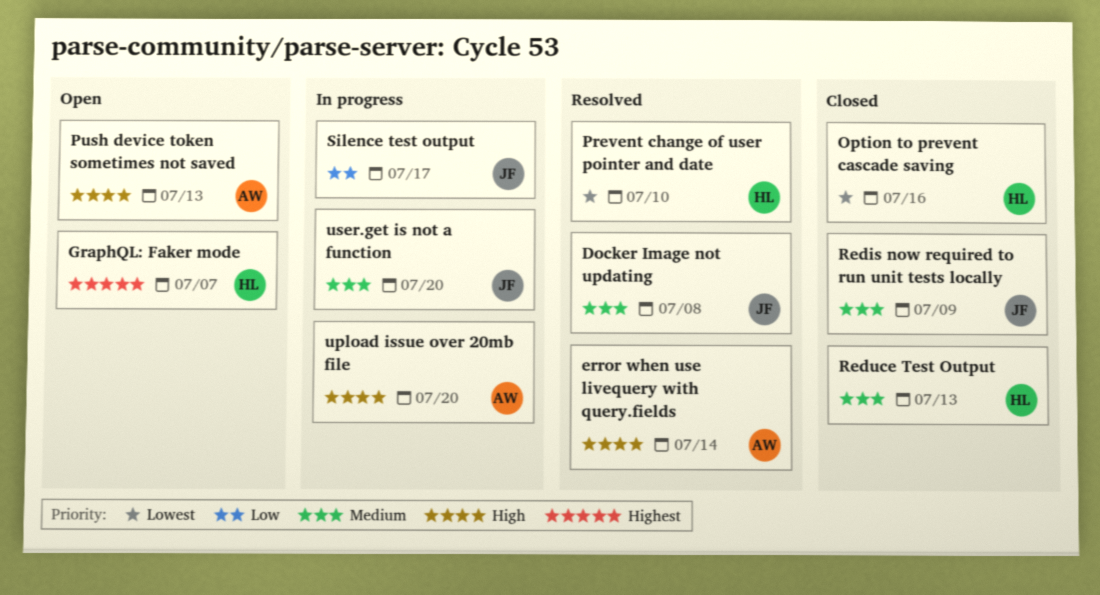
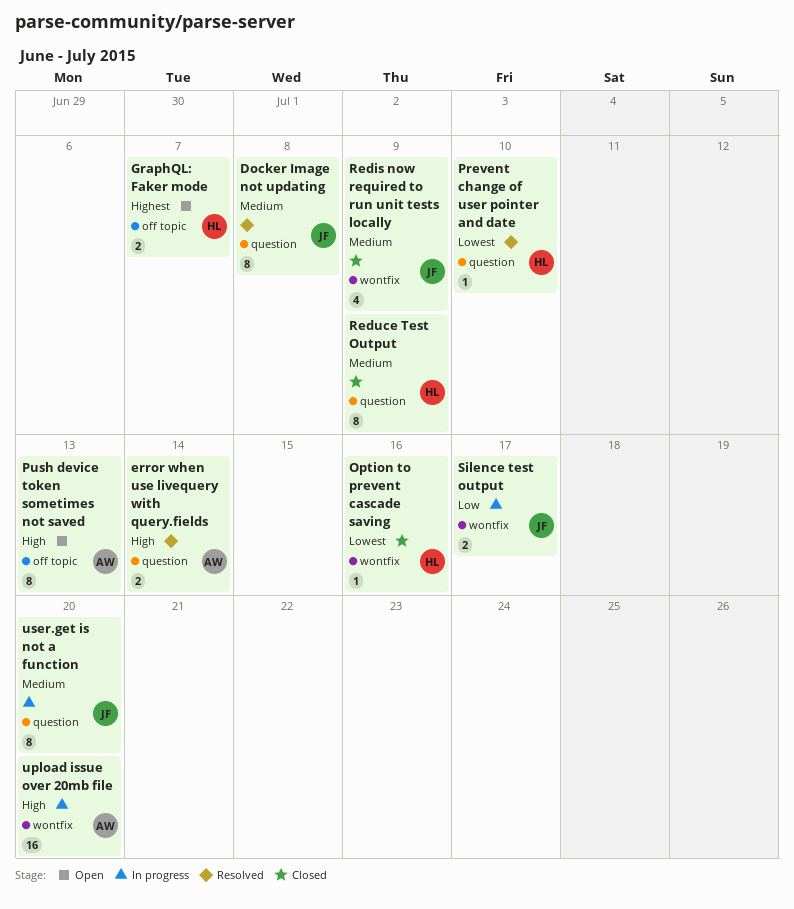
Reduce Test Output, due: Jul 13 -> Jul 9

